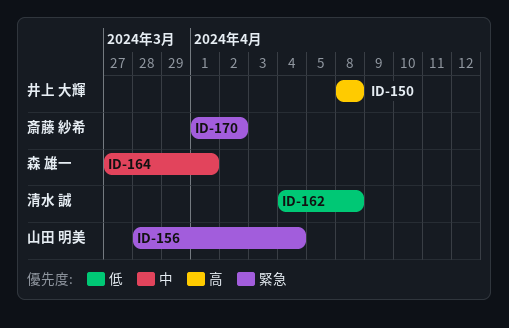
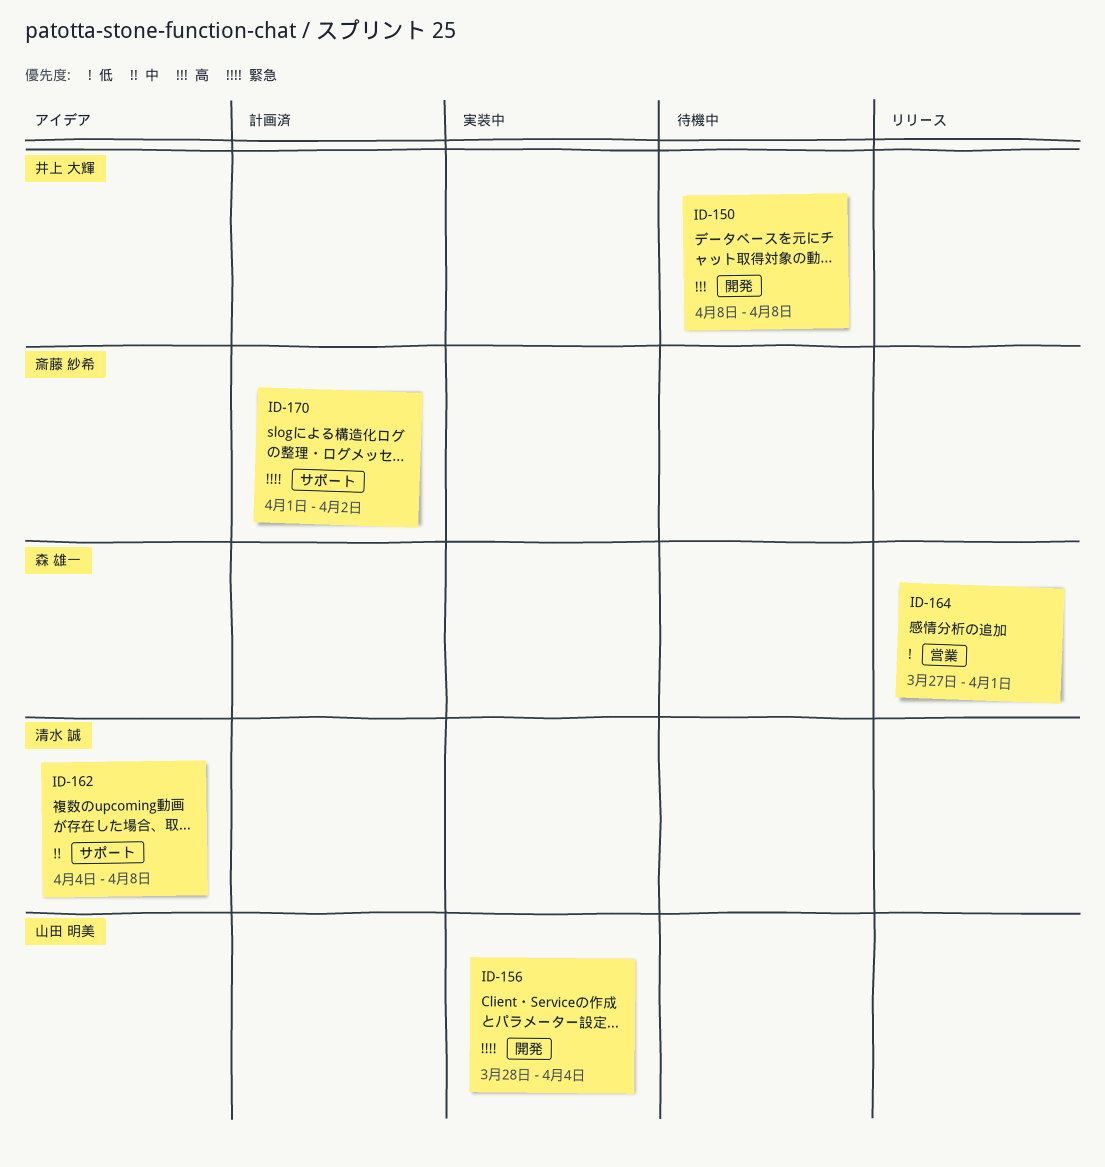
ID-162, priority: 低 -> 中
ID-164, priority: 中 -> 低

